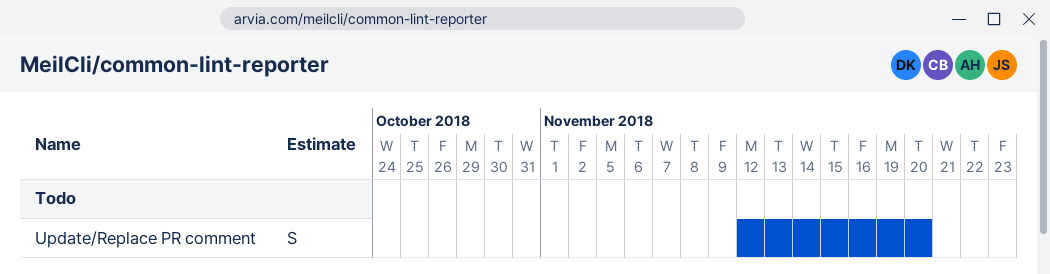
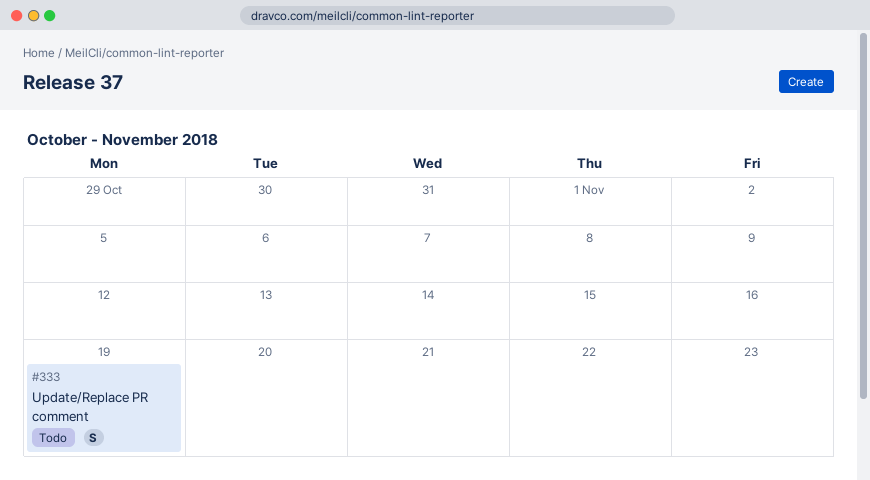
Update/Replace PR comment, due: Nov 20 -> Nov 19

